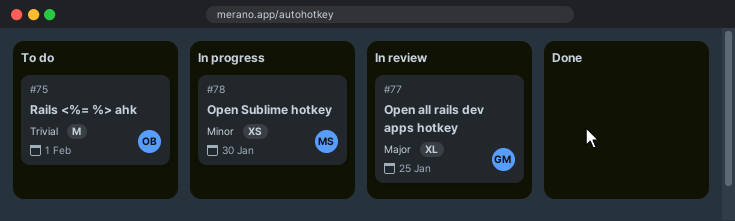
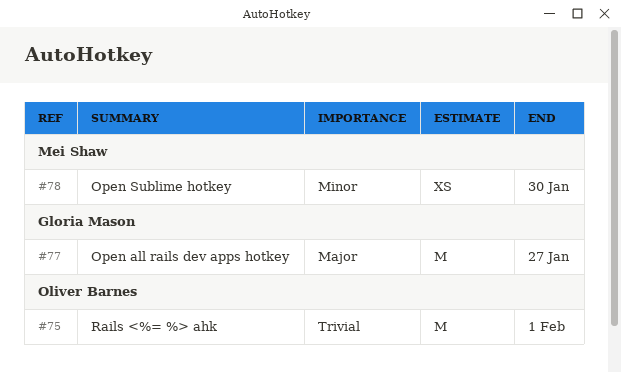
#77, estimate: XL -> M
#77, due: Jan 25 -> Jan 27

